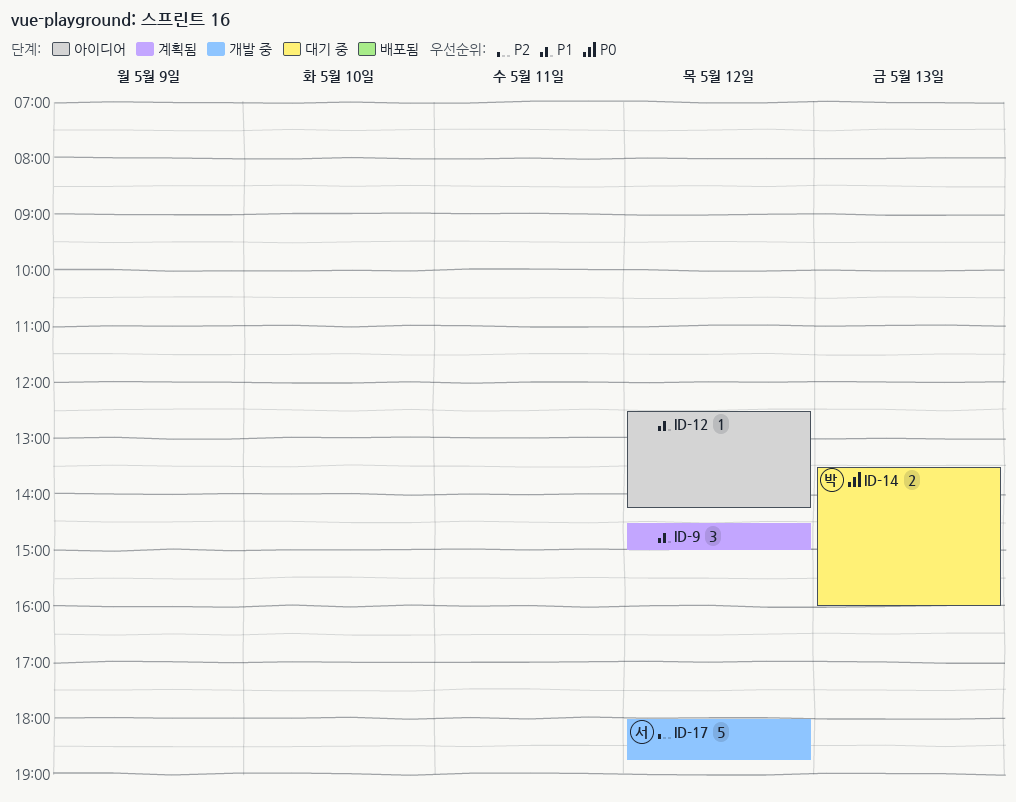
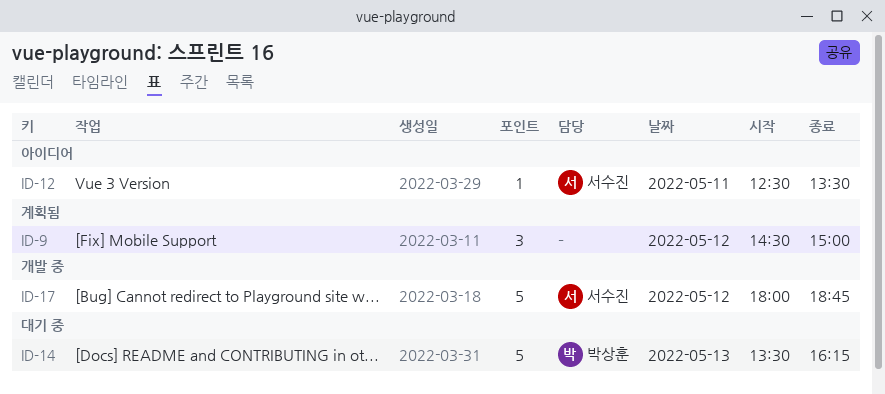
ID-12, owner: none -> 서수진
ID-12, day: May 12 -> May 11
ID-12, ends: 14:15 -> 13:30
ID-14, estimate: 2 -> 5
ID-14, ends: 16:00 -> 16:15

